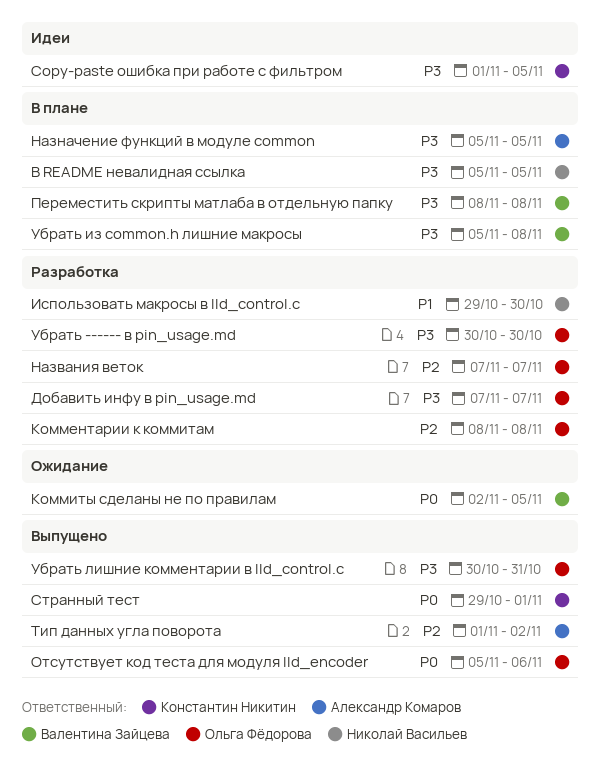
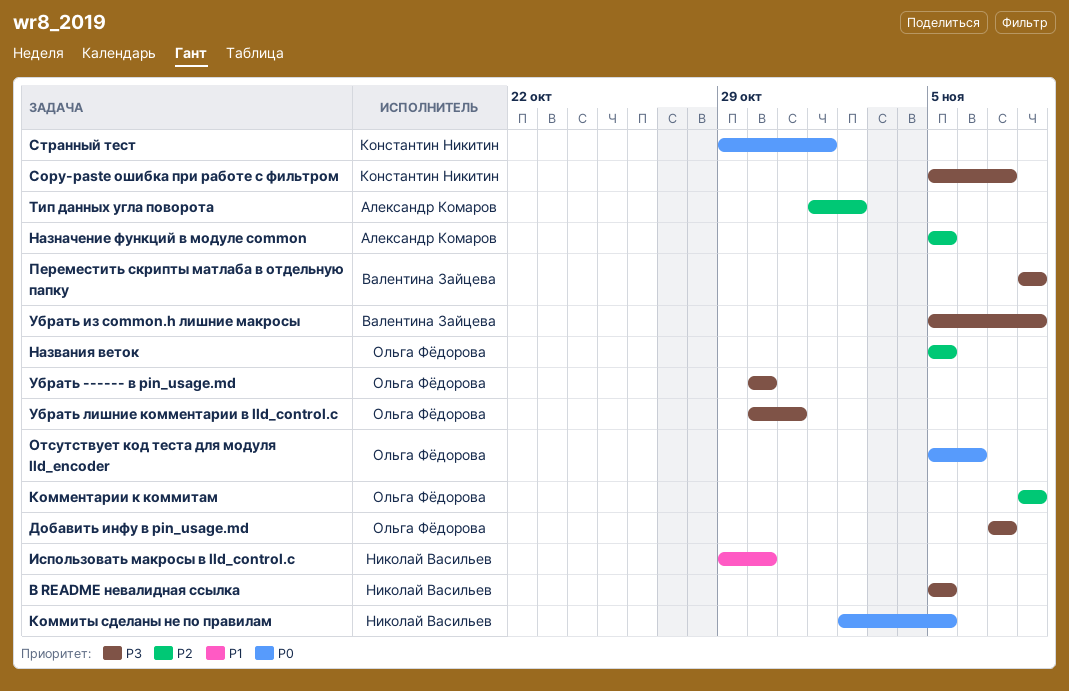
Copy-paste ошибка при работе с фильтром, start: Nov 1 -> Nov 5
Copy-paste ошибка при работе с фильтром, due: Nov 5 -> Nov 7
Коммиты сделаны не по правилам, owner: Валентина Зайцева -> Николай Васильев
Названия веток, start: Nov 7 -> Nov 5
Названия веток, due: Nov 7 -> Nov 5
Назначение функций в модуле common, priority: P3 -> P2

